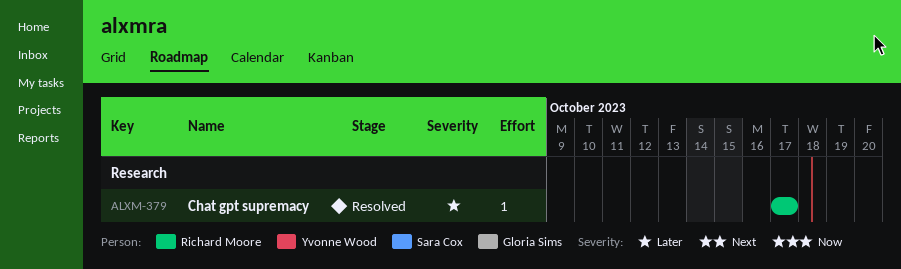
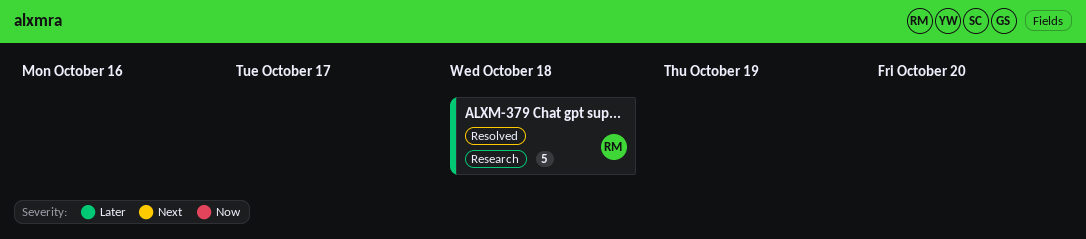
ALXM-379, estimate: 1 -> 5
ALXM-379, due: Oct 17 -> Oct 18

